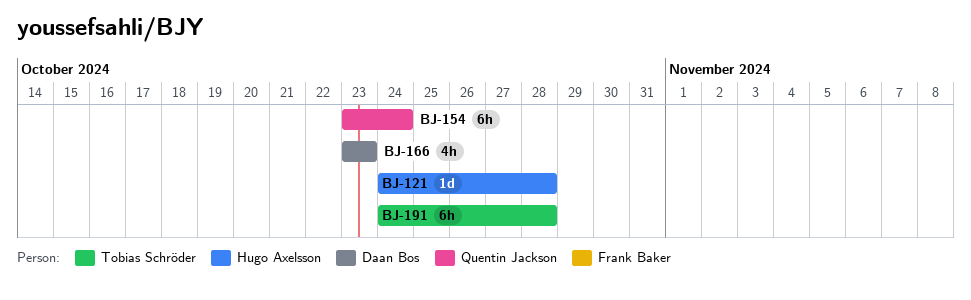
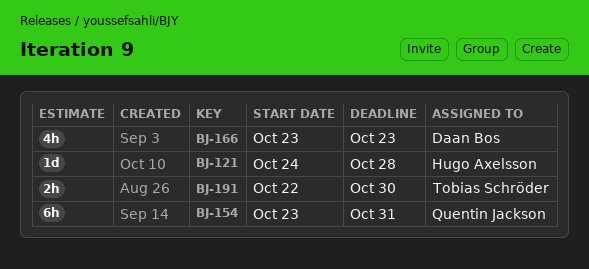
BJ-154, due: Oct 24 -> Oct 31
BJ-191, estimate: 6h -> 2h
BJ-191, start: Oct 24 -> Oct 22
BJ-191, due: Oct 28 -> Oct 30

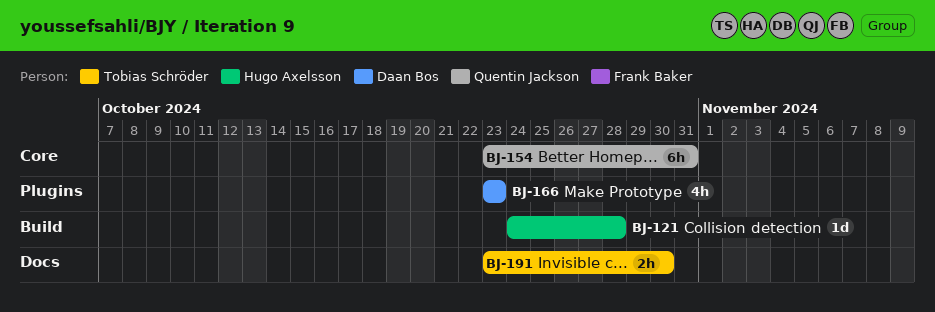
BJ-191, start: Oct 22 -> Oct 23

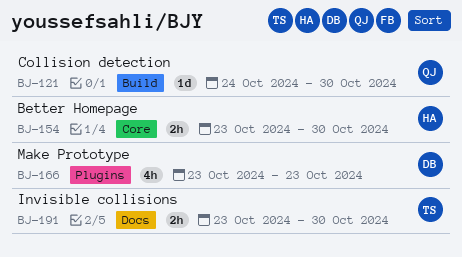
BJ-121, owner: Hugo Axelsson -> Quentin Jackson
BJ-121, due: Oct 28 -> Oct 30
BJ-154, owner: Quentin Jackson -> Hugo Axelsson
BJ-154, estimate: 6h -> 2h
BJ-154, due: Oct 31 -> Oct 30

